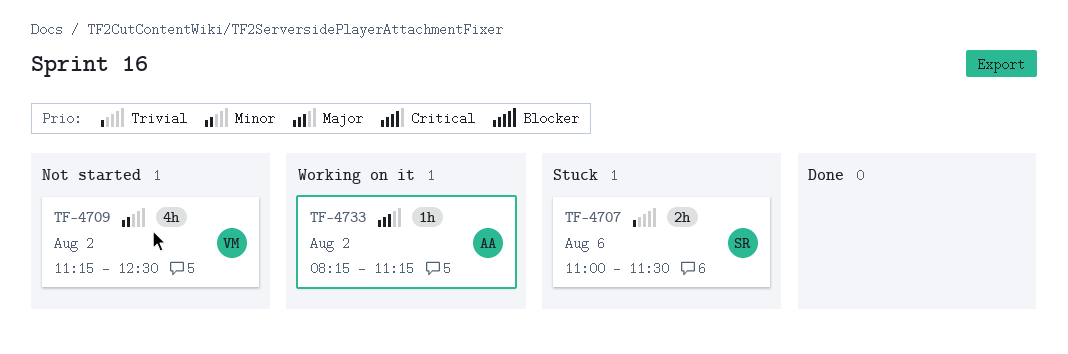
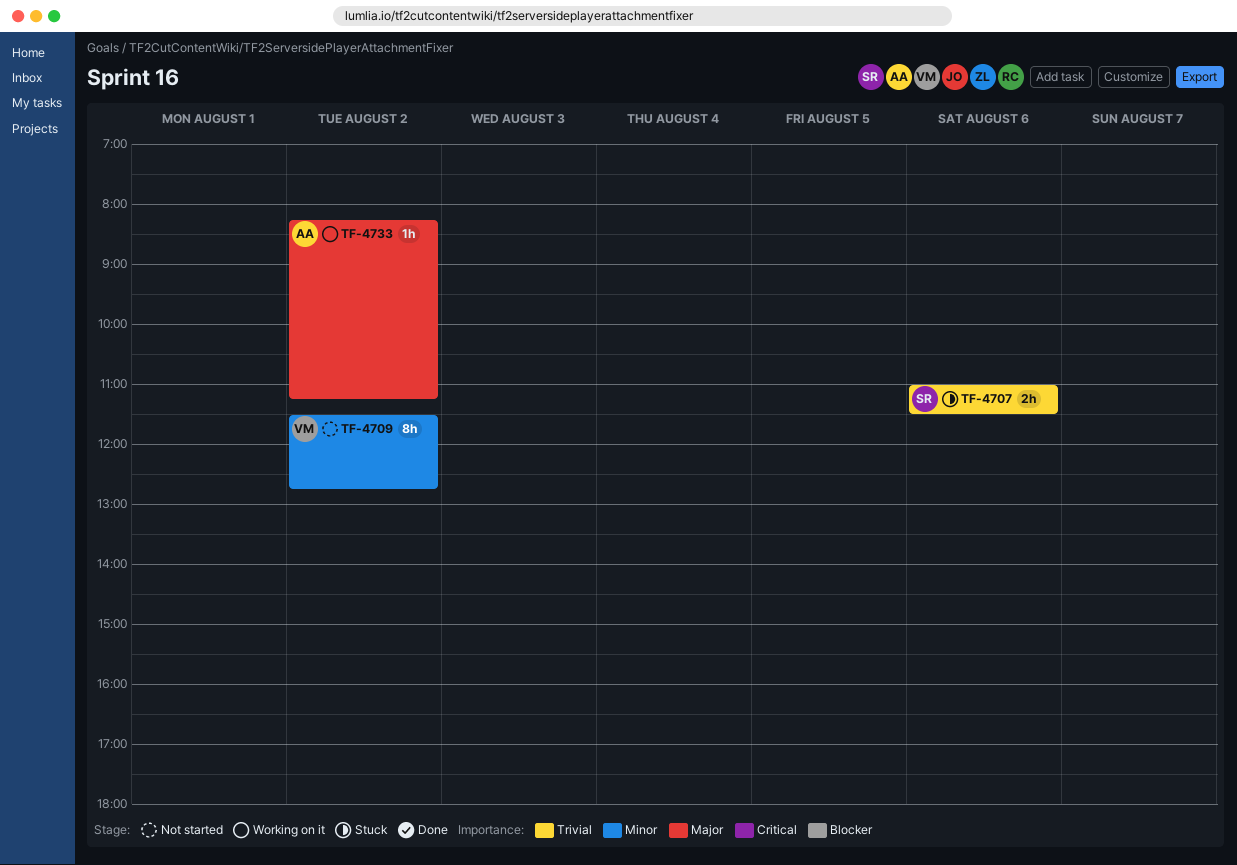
TF-4709, estimate: 4h -> 8h
TF-4709, begins: 11:15 -> 11:30
TF-4709, ends: 12:30 -> 12:45

